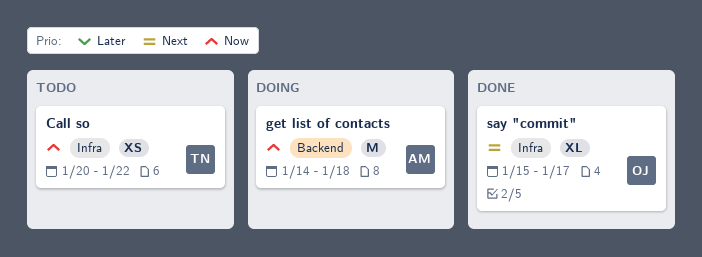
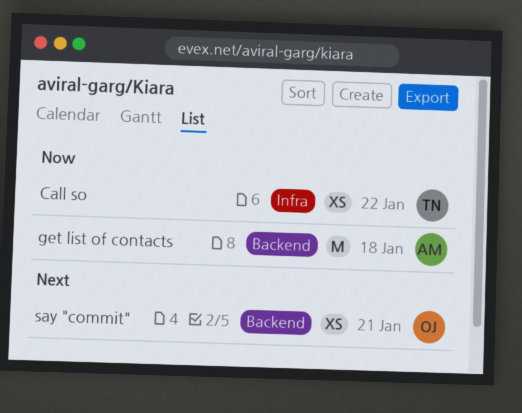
say "commit", label: Infra -> Backend
say "commit", estimate: XL -> XS
say "commit", due: Jan 17 -> Jan 21

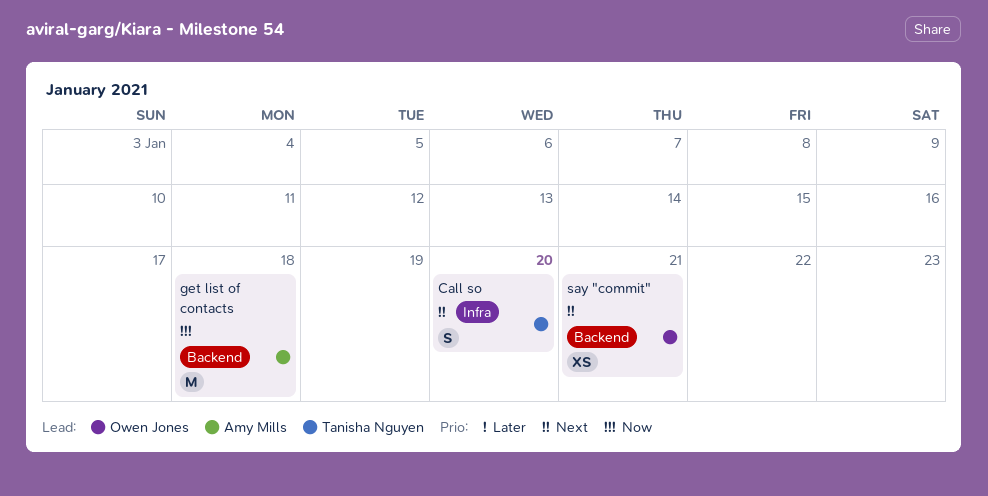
Call so, priority: Now -> Next
Call so, estimate: XS -> S
Call so, due: Jan 22 -> Jan 20

